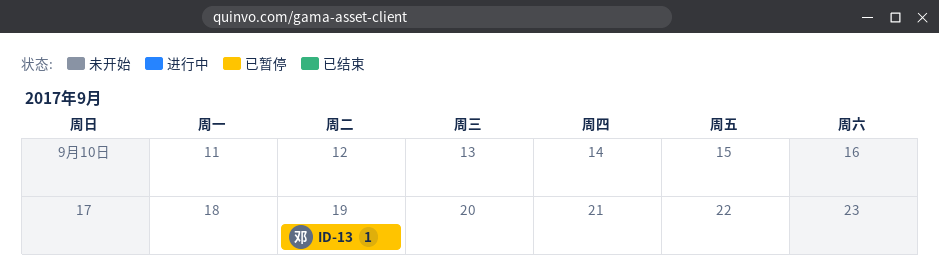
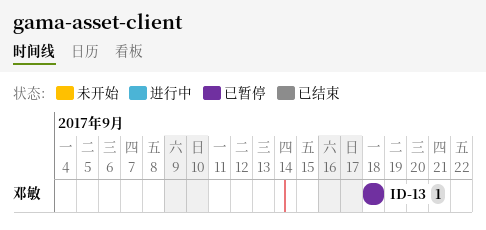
ID-13, start: Sep 19 -> Sep 18
ID-13, due: Sep 19 -> Sep 18

